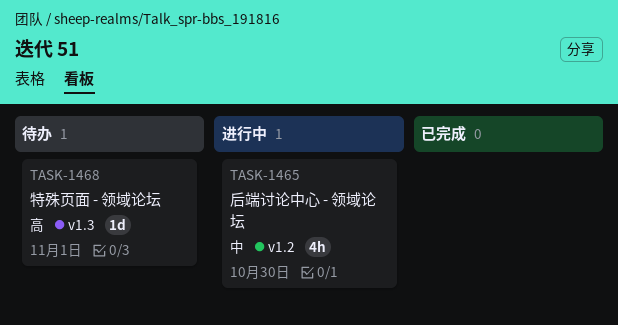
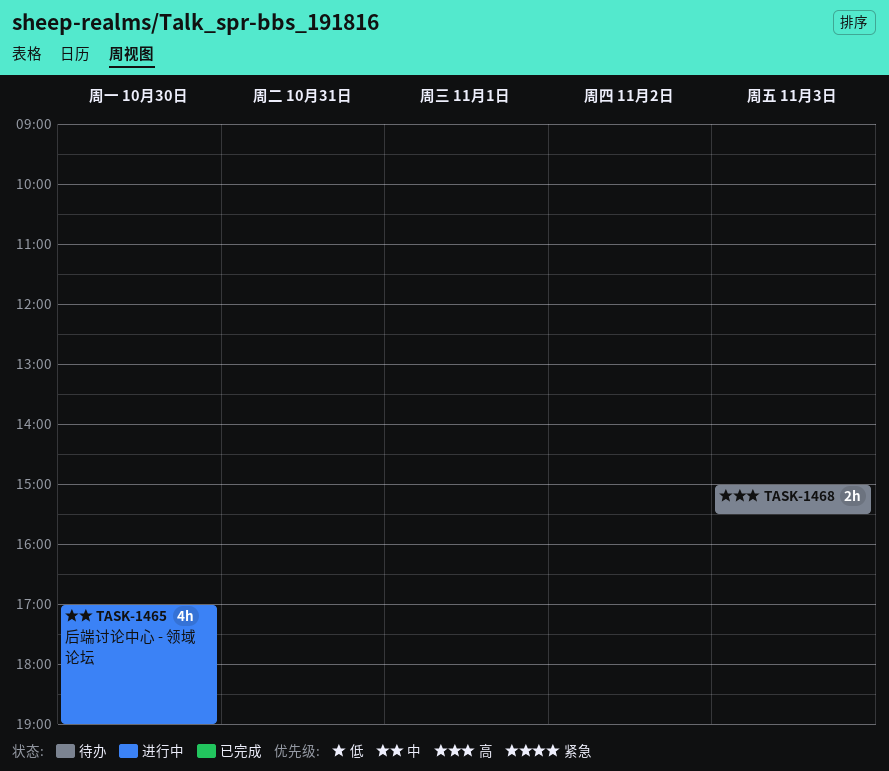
TASK-1468, estimate: 1d -> 2h
TASK-1468, day: Nov 1 -> Nov 3

